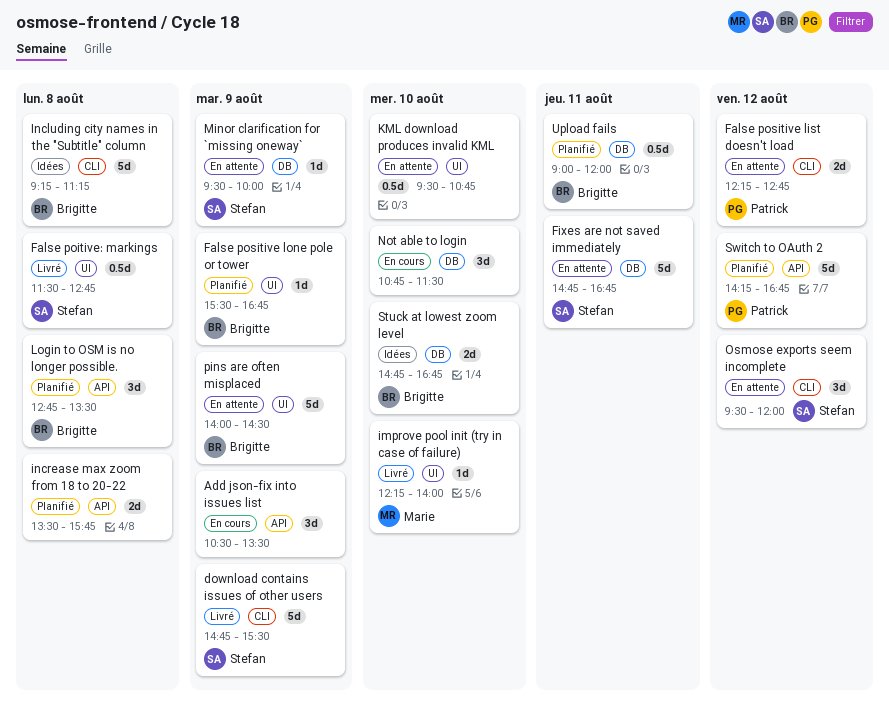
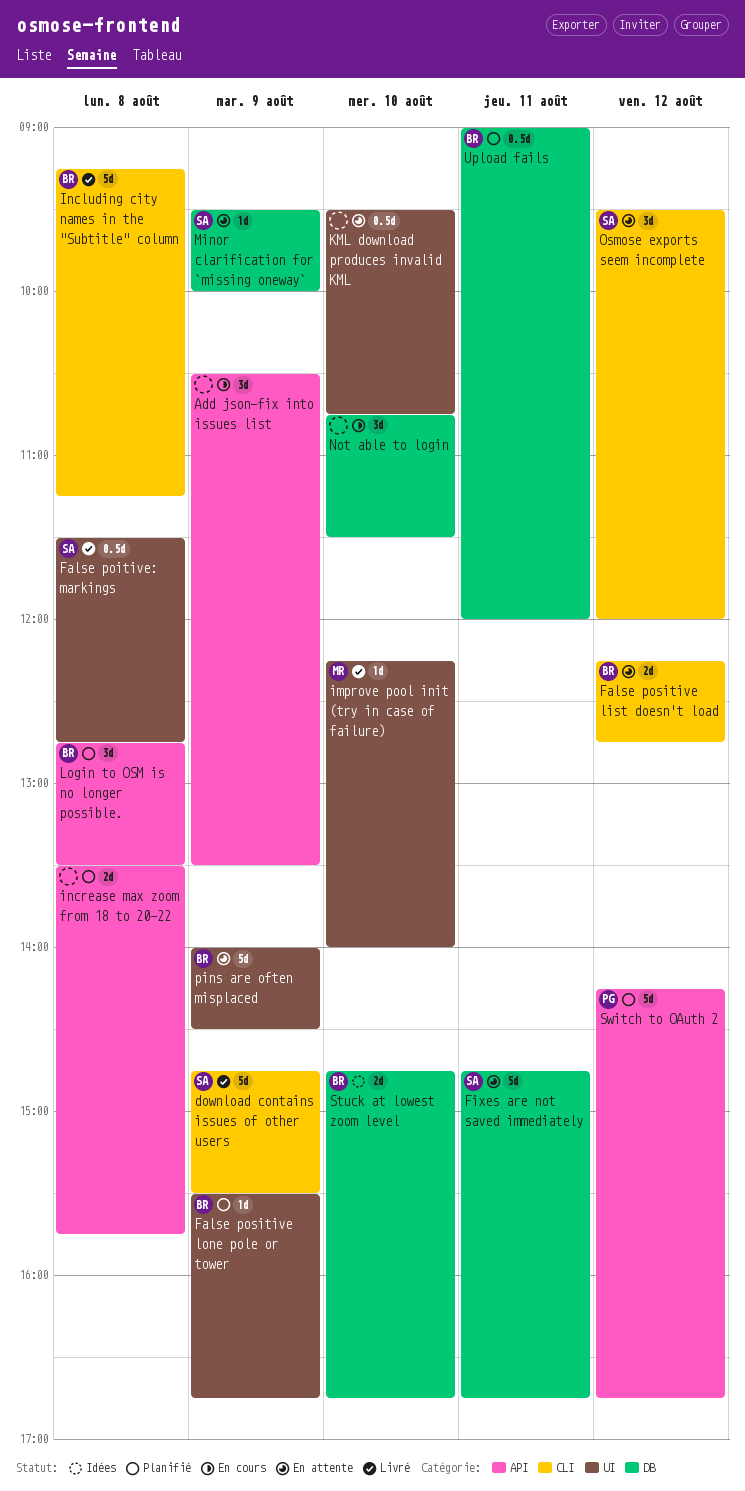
False positive list doesn't load, owner: Patrick -> Brigitte
Including city names in the "Subtitle" column, status: Idées -> Livré

